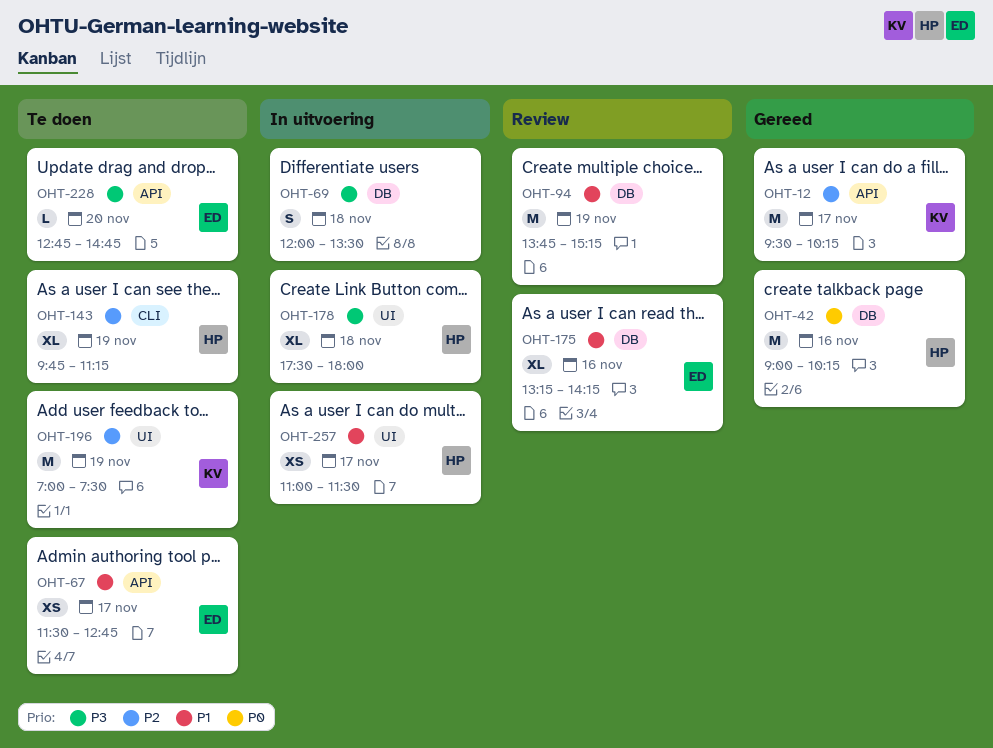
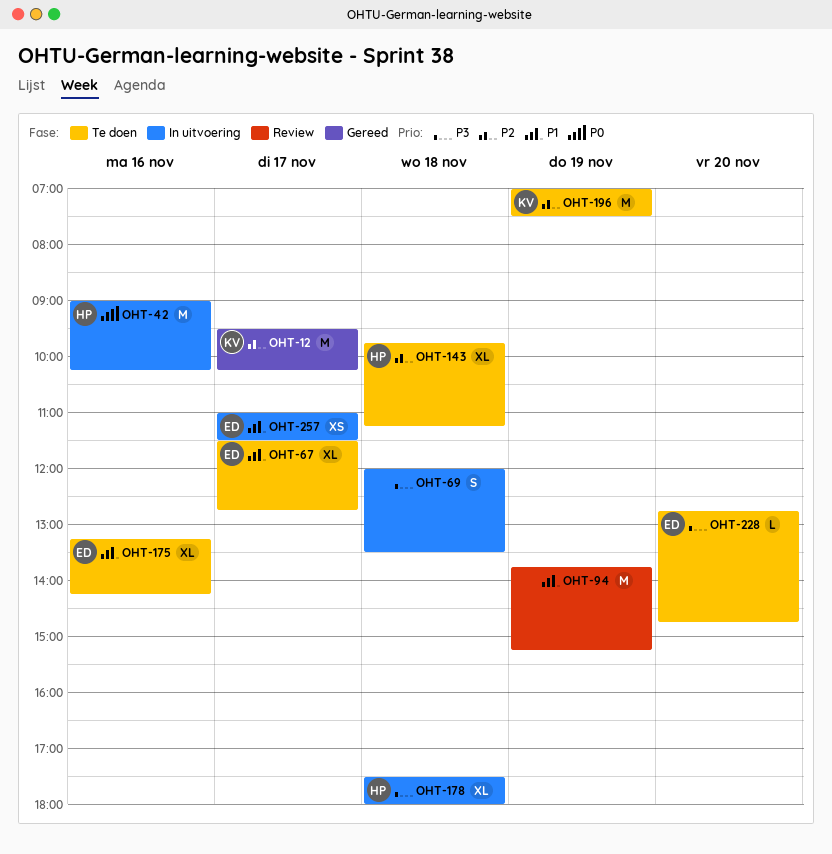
OHT-42, status: Gereed -> In uitvoering
OHT-67, estimate: XS -> XL
OHT-143, day: Nov 19 -> Nov 18
OHT-175, status: Review -> Te doen
OHT-257, owner: HP -> ED

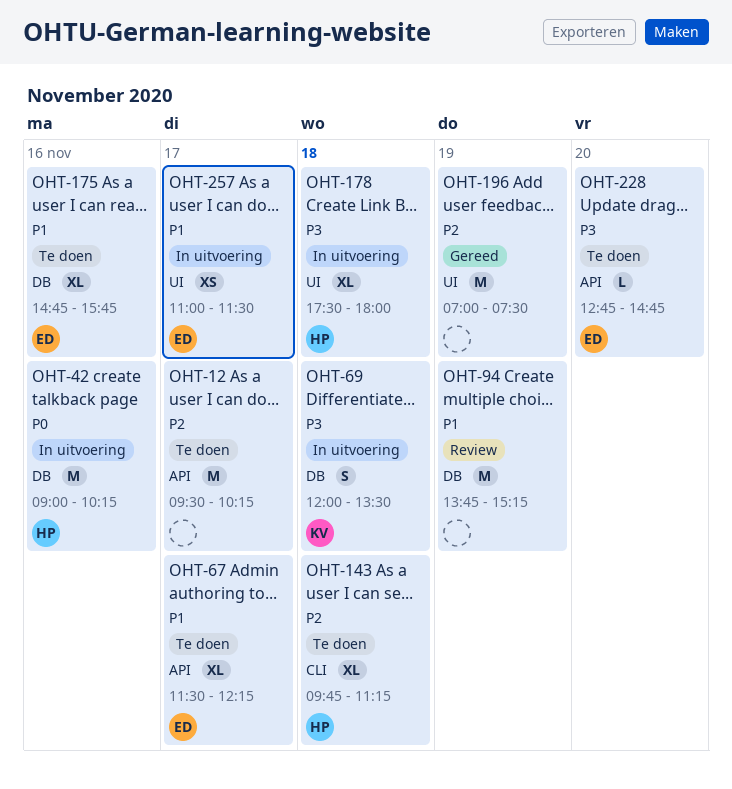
OHT-12, status: Gereed -> Te doen
OHT-12, owner: KV -> none
OHT-67, ends: 12:45 -> 12:15
OHT-69, owner: none -> KV
OHT-175, begins: 13:15 -> 14:45
OHT-175, ends: 14:15 -> 15:45
OHT-196, status: Te doen -> Gereed
OHT-196, owner: KV -> none

